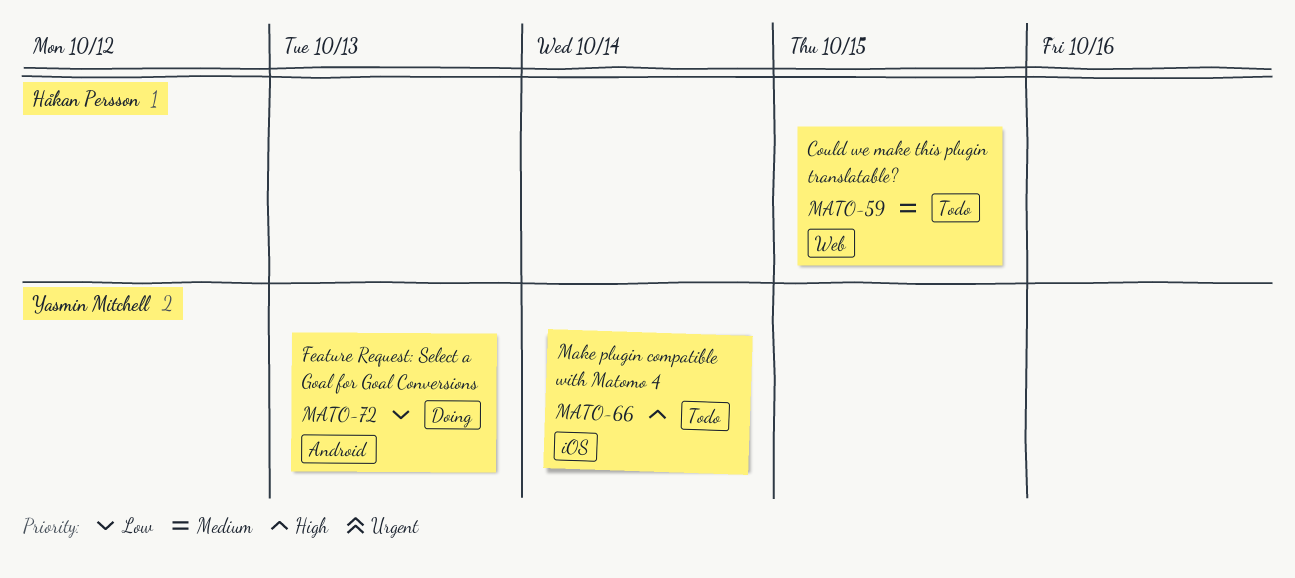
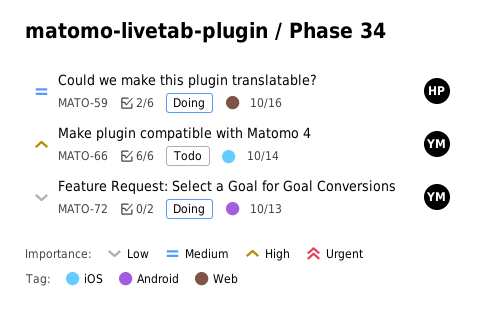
MATO-59, status: Todo -> Doing
MATO-59, due: Oct 15 -> Oct 16

